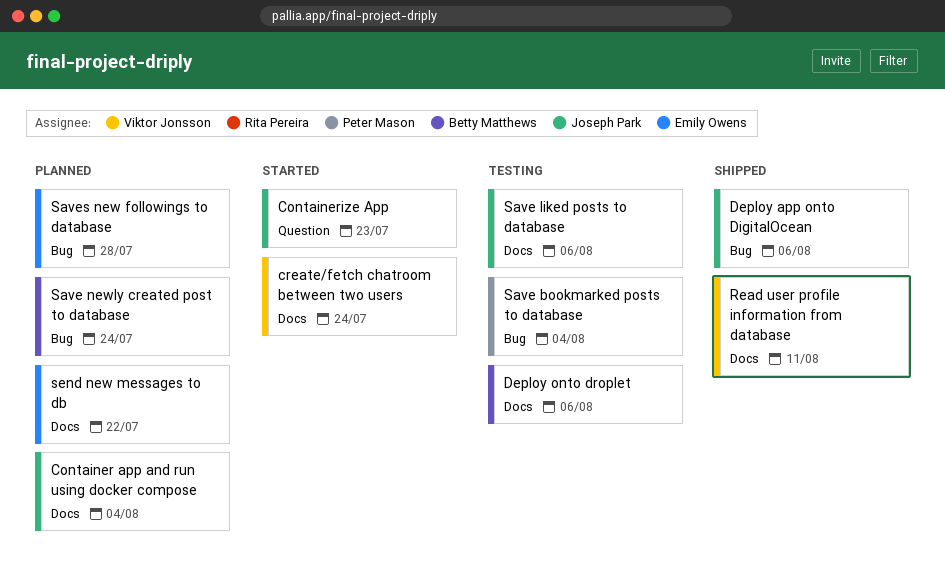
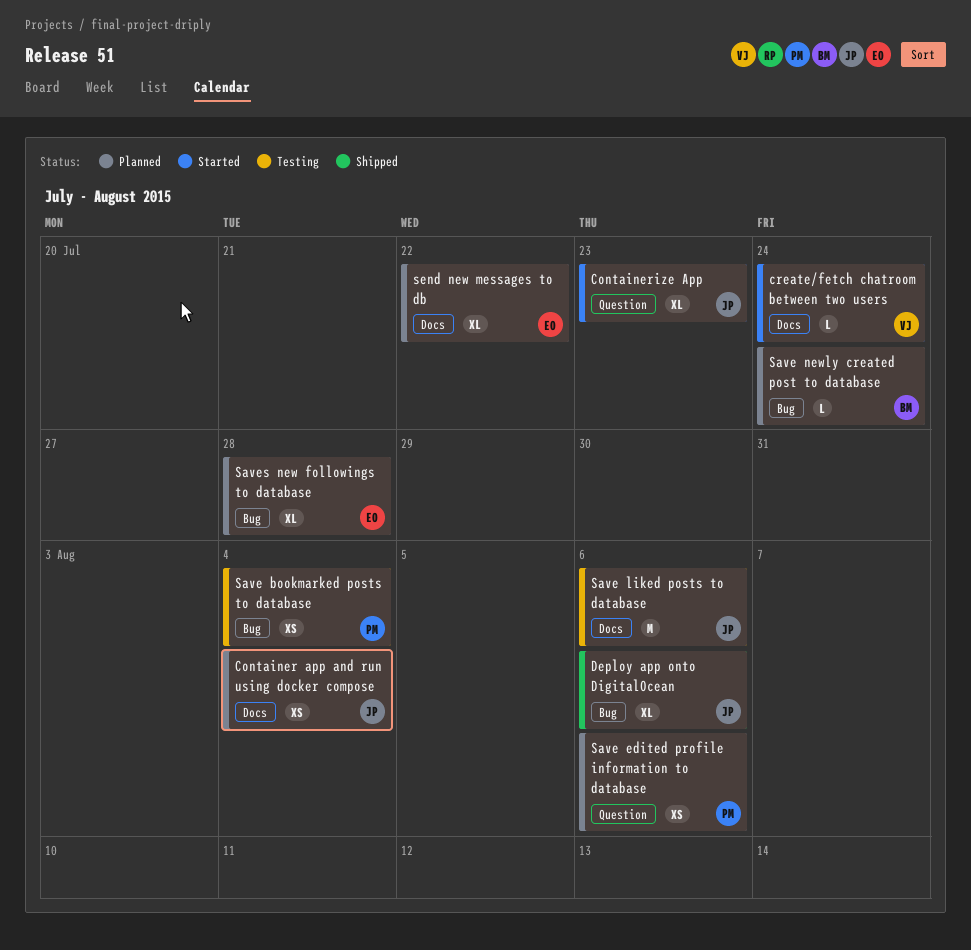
Deploy onto droplet: present -> none
Read user profile information from database: present -> none
Save edited profile information to database: none -> present

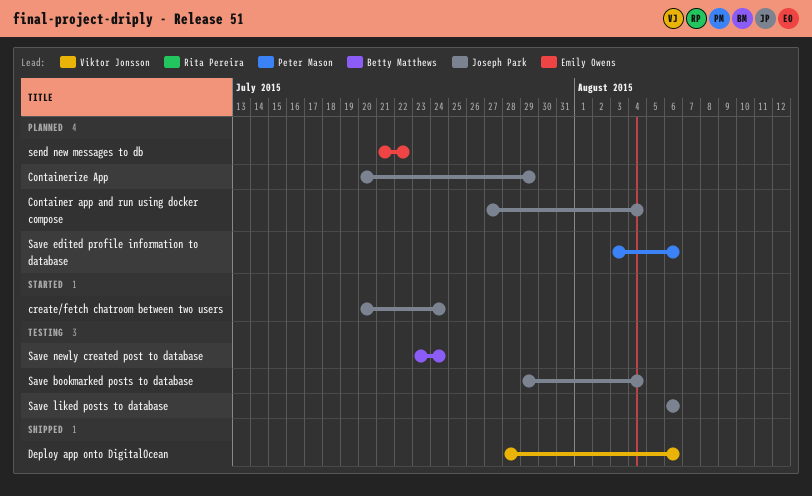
Containerize App, status: Started -> Planned
Containerize App, due: Jul 23 -> Jul 29
create/fetch chatroom between two users, owner: Viktor Jonsson -> Joseph Park
Deploy app onto DigitalOcean, owner: Joseph Park -> Viktor Jonsson
Save bookmarked posts to database, owner: Peter Mason -> Joseph Park
Save newly created post to database, status: Planned -> Testing
Saves new followings to database: present -> none

